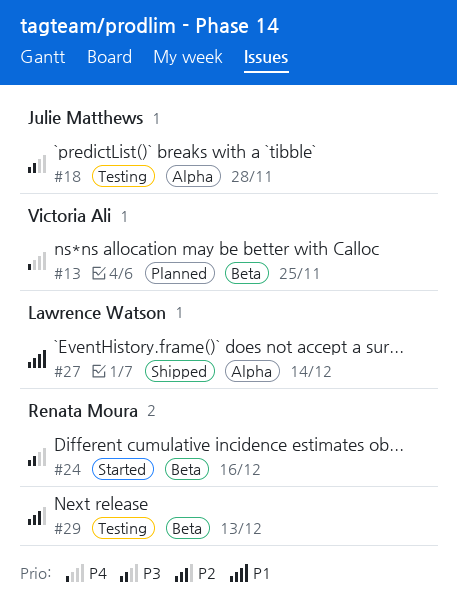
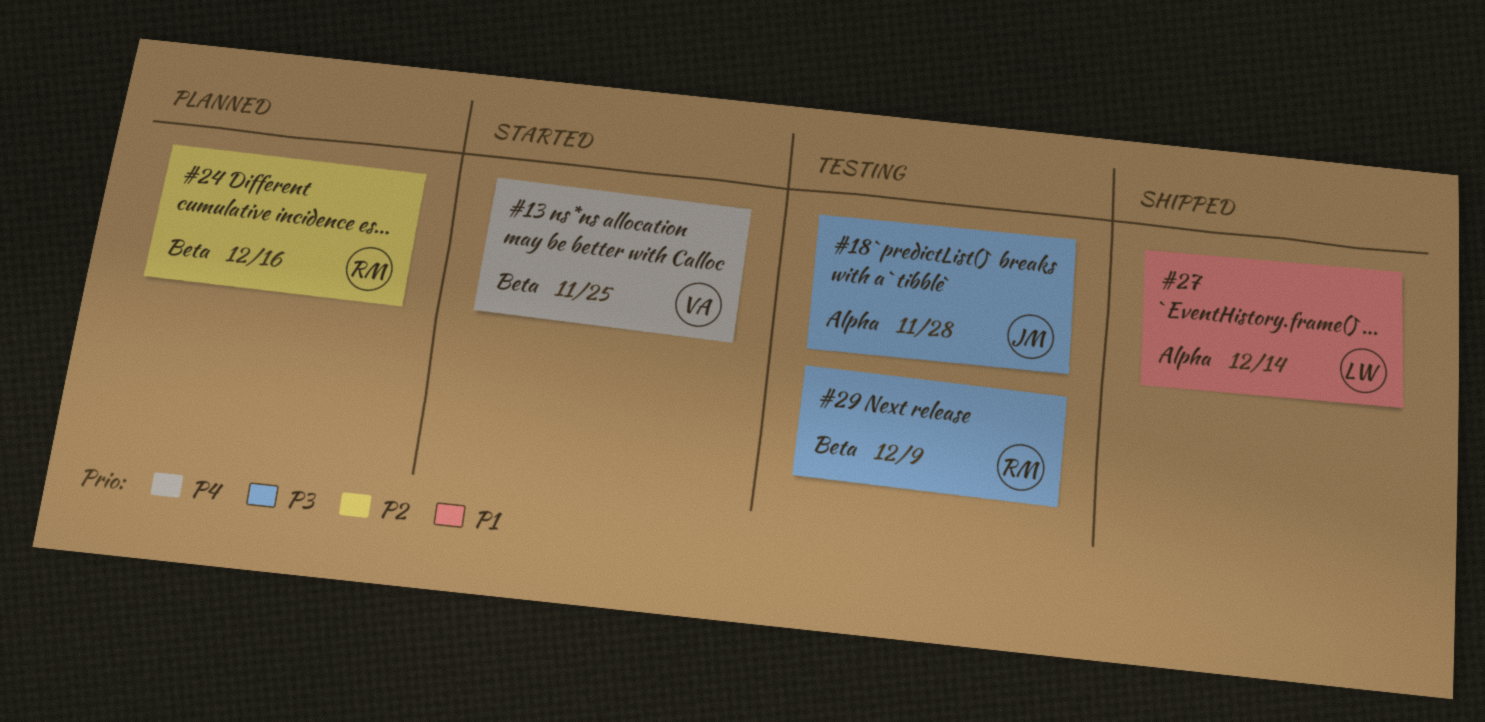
#13, status: Planned -> Started
#24, status: Started -> Planned
#24, priority: P3 -> P2
#29, priority: P2 -> P3
#29, due: Dec 13 -> Dec 9

